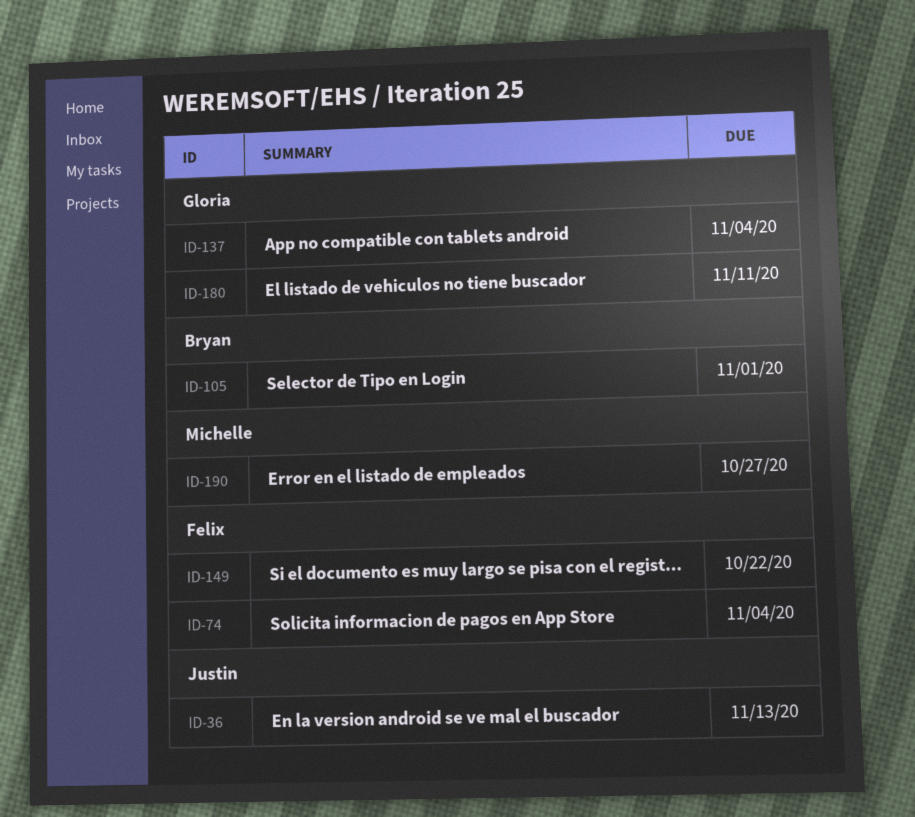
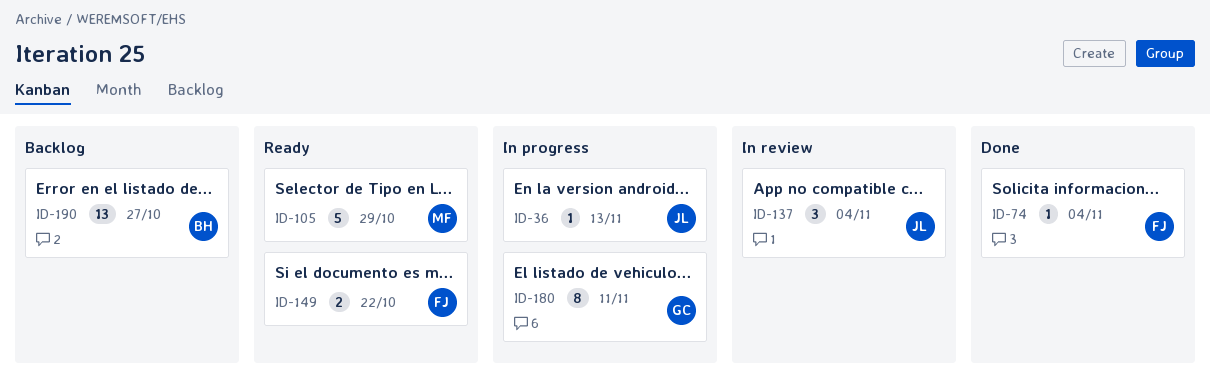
ID-105, owner: Bryan -> Michelle
ID-105, due: Nov 1 -> Oct 29
ID-137, owner: Gloria -> Justin
ID-190, owner: Michelle -> Bryan

